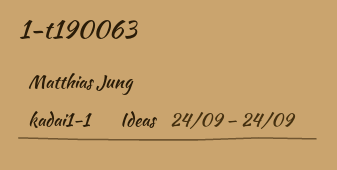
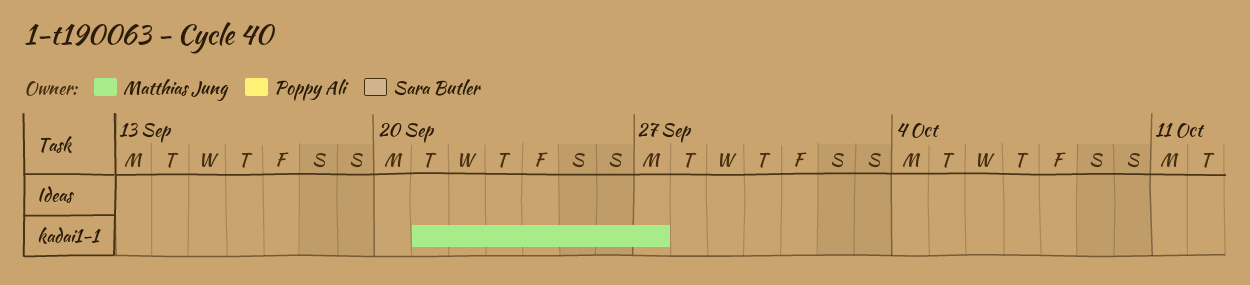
kadai1-1, start: Sep 24 -> Sep 21
kadai1-1, due: Sep 24 -> Sep 27

